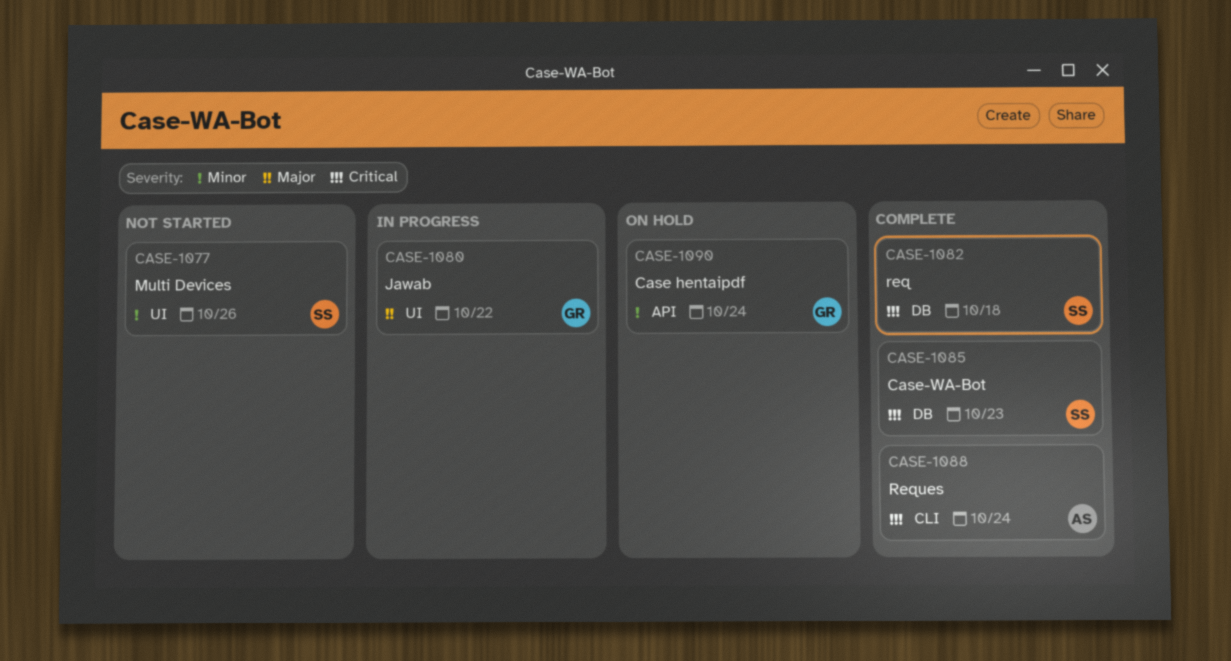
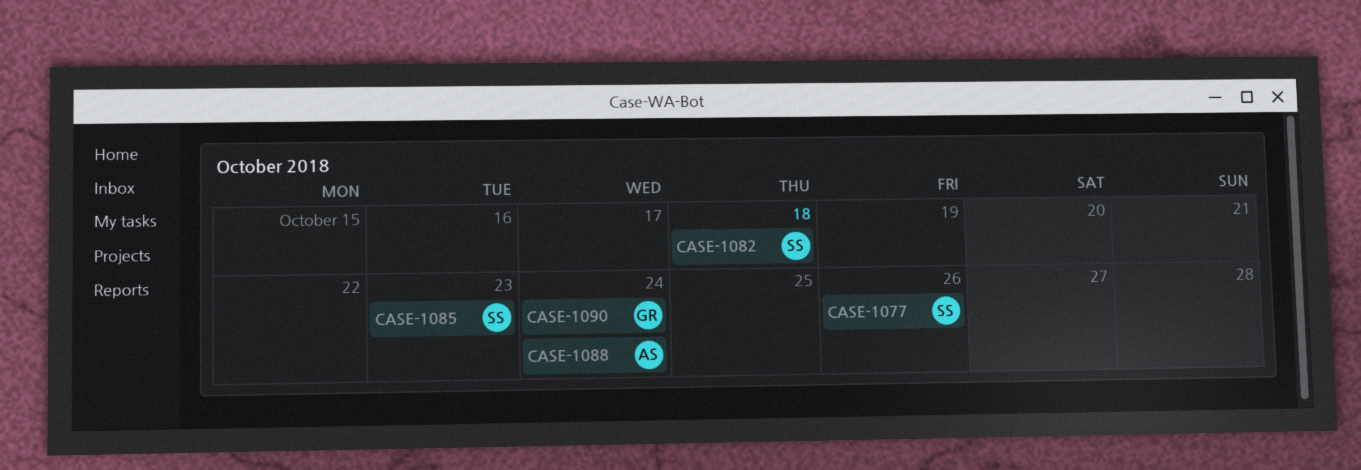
CASE-1080: present -> none

